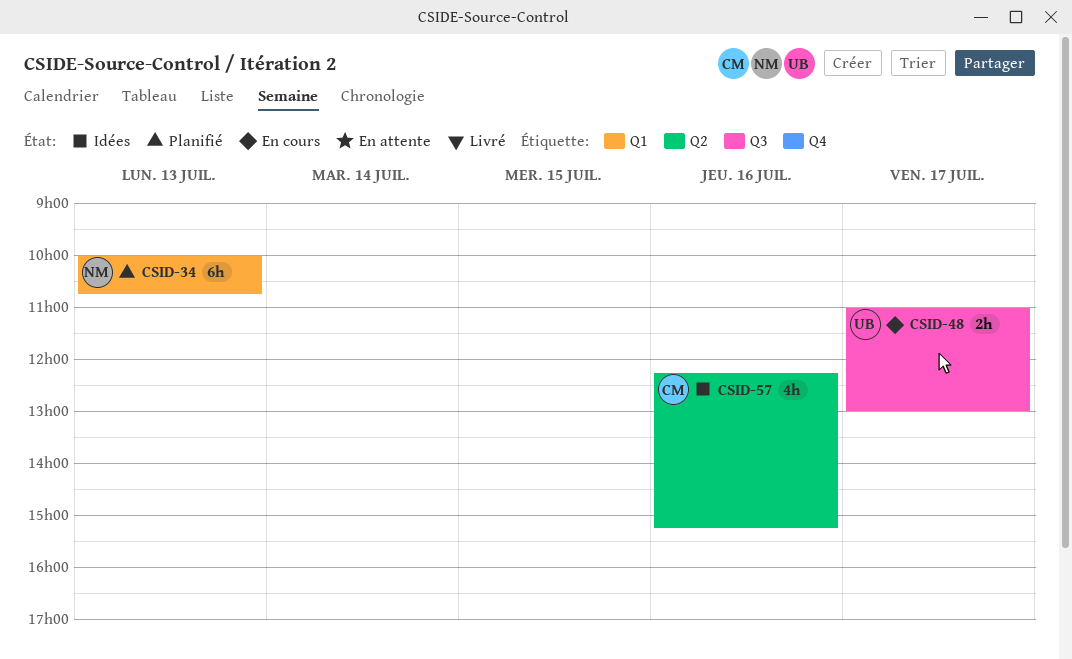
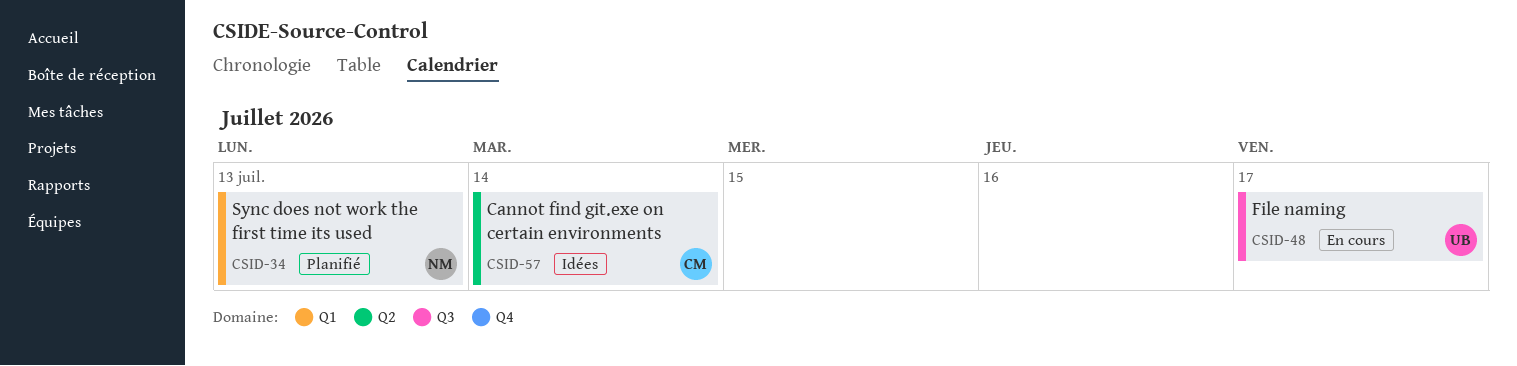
CSID-57, day: Jul 16 -> Jul 14

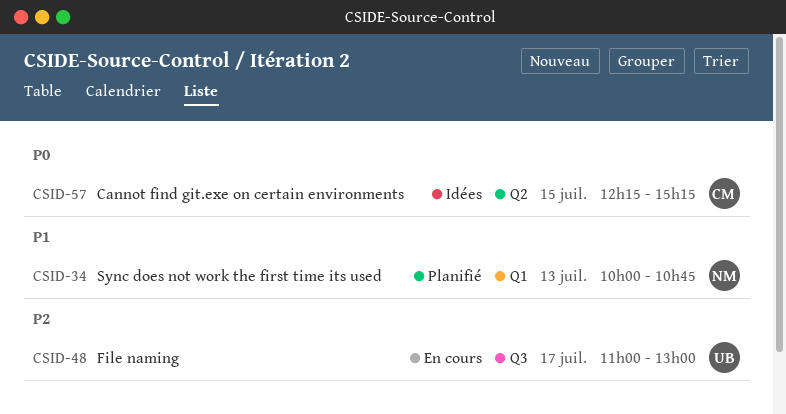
CSID-57, day: Jul 14 -> Jul 15

